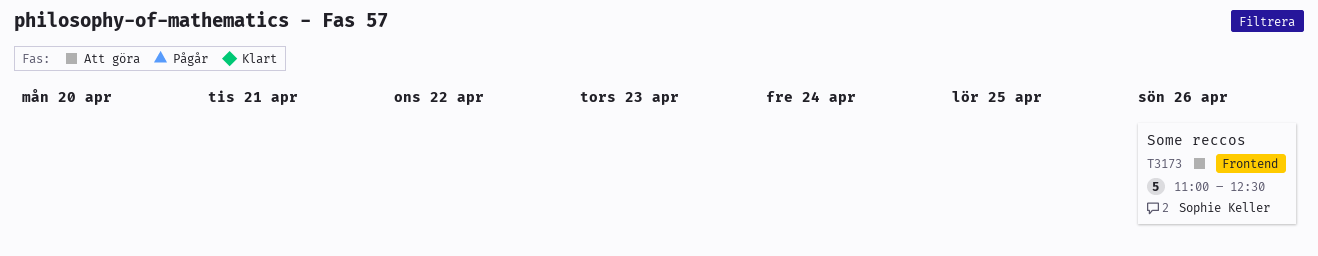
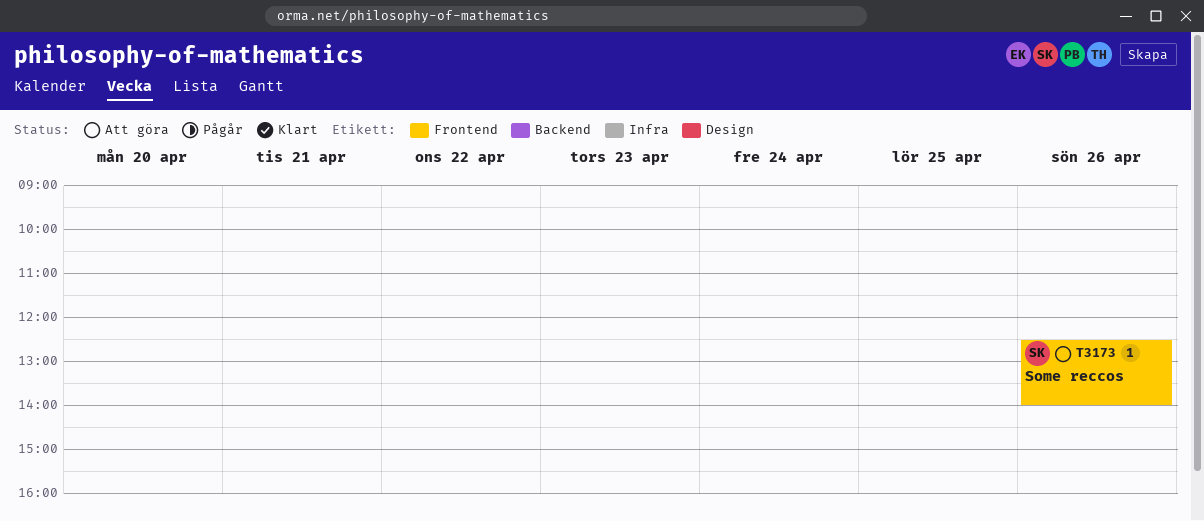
T3173, estimate: 5 -> 1
T3173, begins: 11:00 -> 12:30
T3173, ends: 12:30 -> 14:00

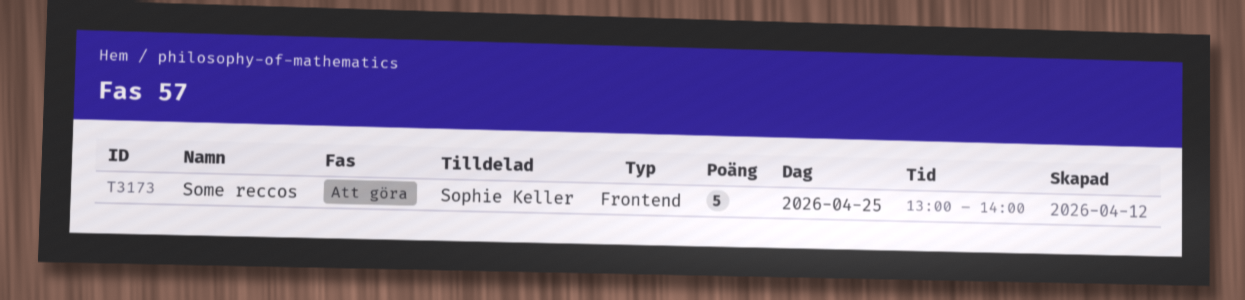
T3173, estimate: 1 -> 5
T3173, day: Apr 26 -> Apr 25
T3173, begins: 12:30 -> 13:00

